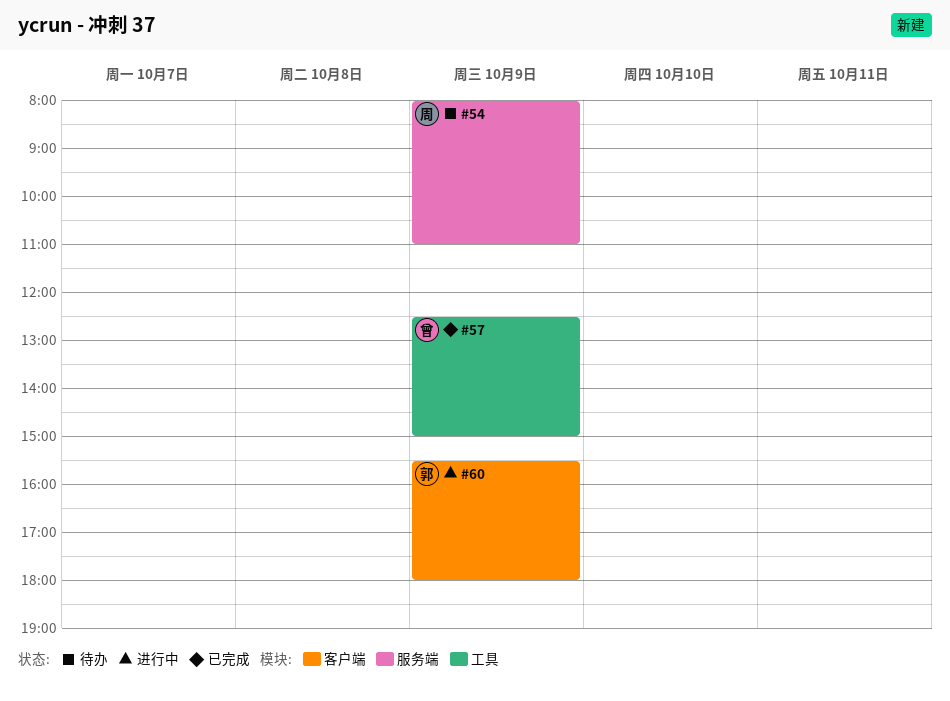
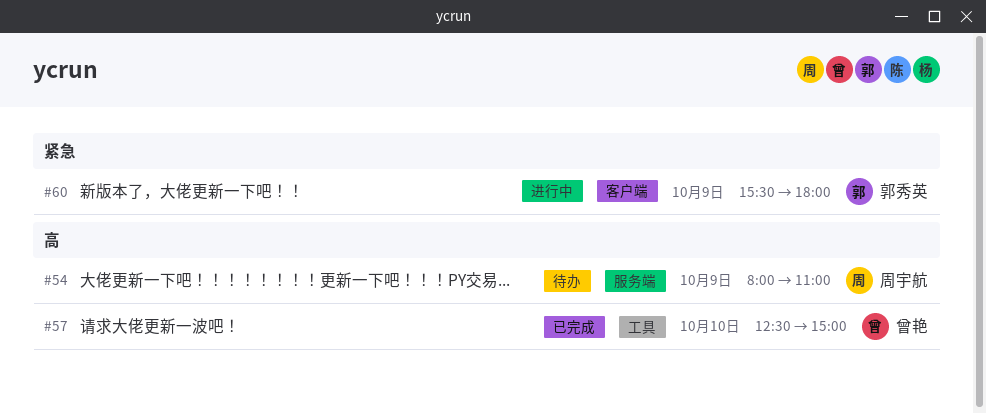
#57, day: Oct 9 -> Oct 10

